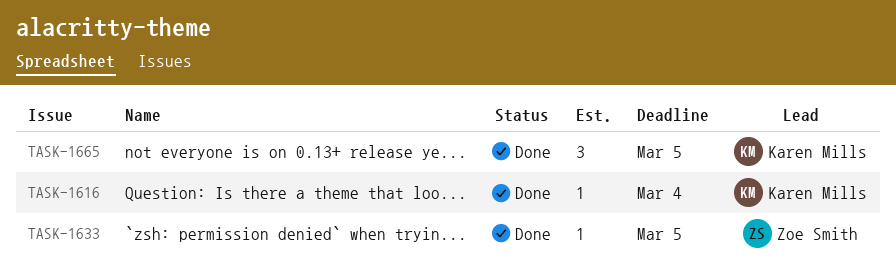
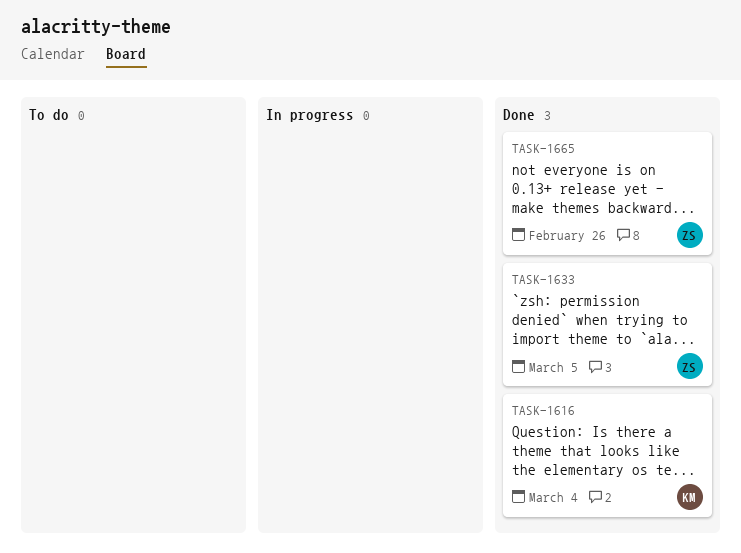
TASK-1665, owner: Karen Mills -> Zoe Smith
TASK-1665, due: Mar 5 -> Feb 26

